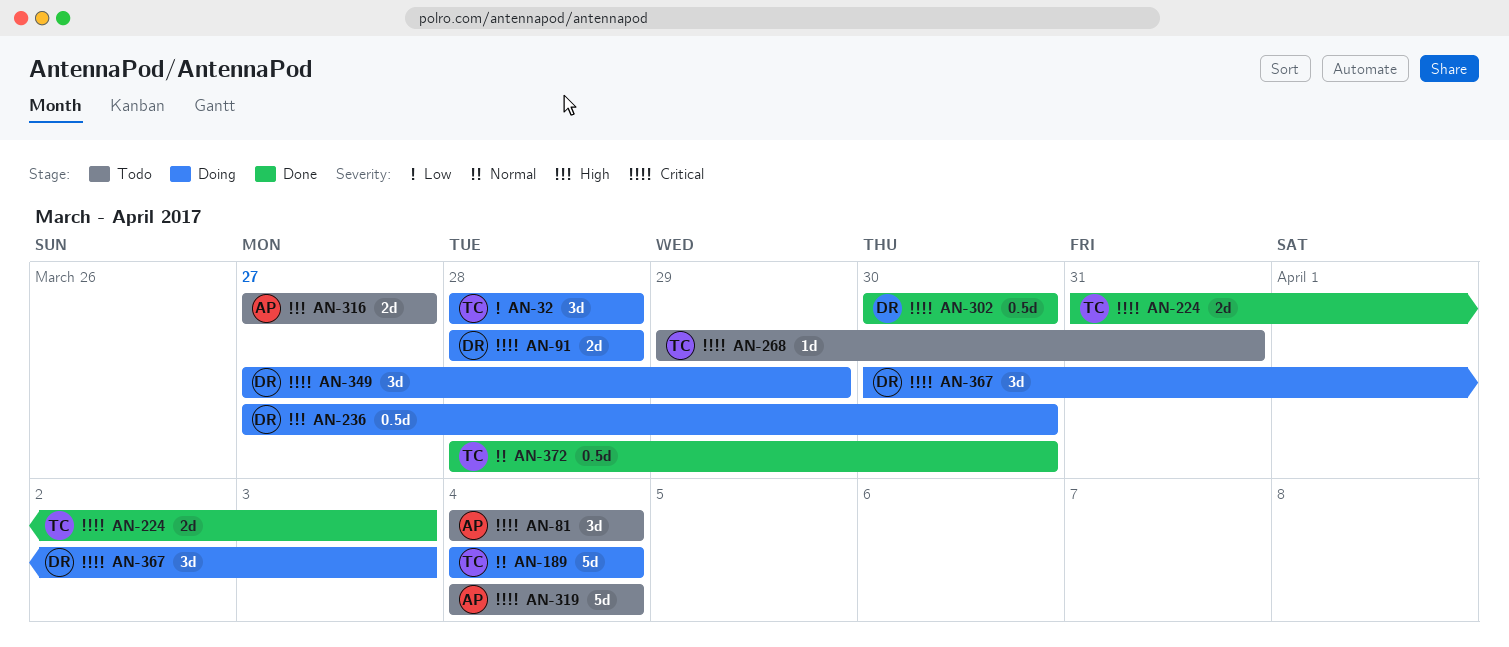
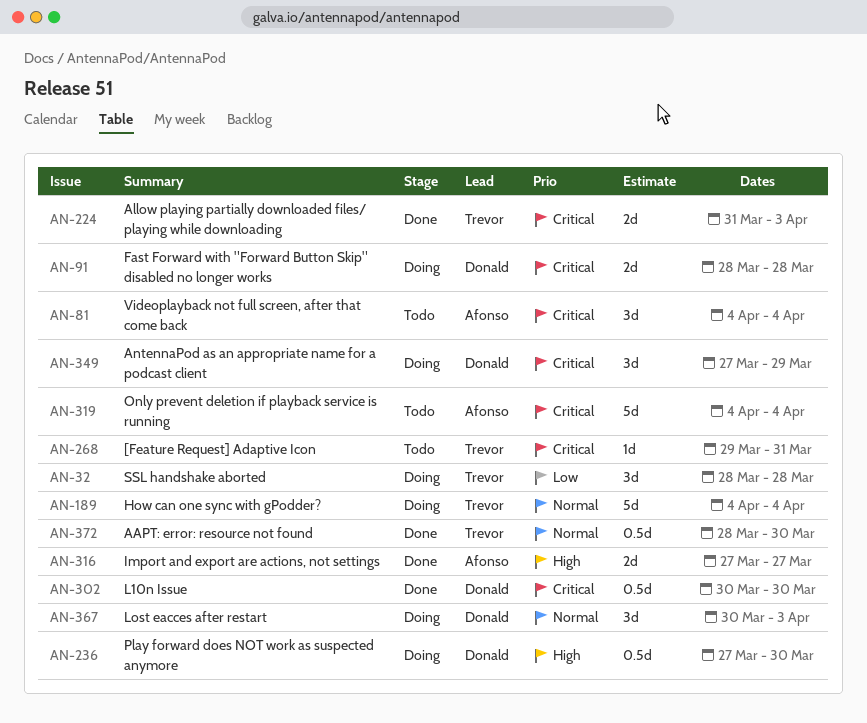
AN-316, status: Todo -> Done
AN-367, priority: Critical -> Normal

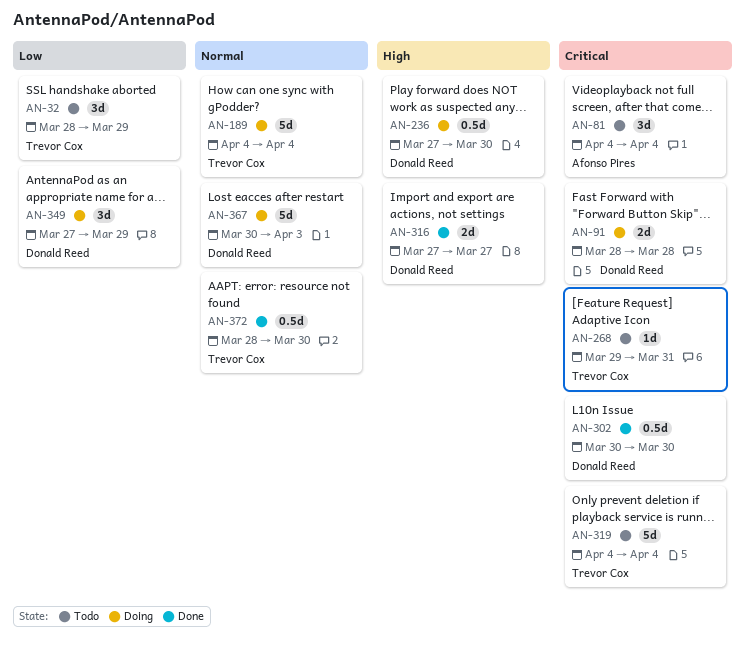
AN-32, status: Doing -> Todo
AN-32, due: Mar 28 -> Mar 29
AN-224: present -> none
AN-316, owner: Afonso Pires -> Donald Reed
AN-319, owner: Afonso Pires -> Trevor Cox
AN-349, priority: Critical -> Low
AN-367, estimate: 3d -> 5d

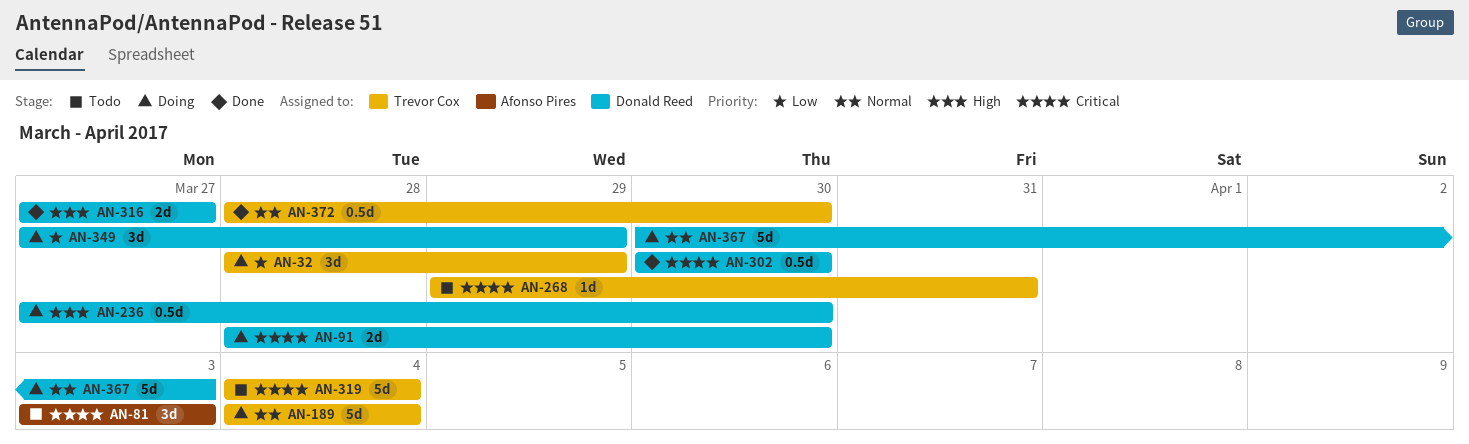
AN-32, status: Todo -> Doing
AN-81, start: Apr 4 -> Apr 3
AN-81, due: Apr 4 -> Apr 3
AN-91, due: Mar 28 -> Mar 30

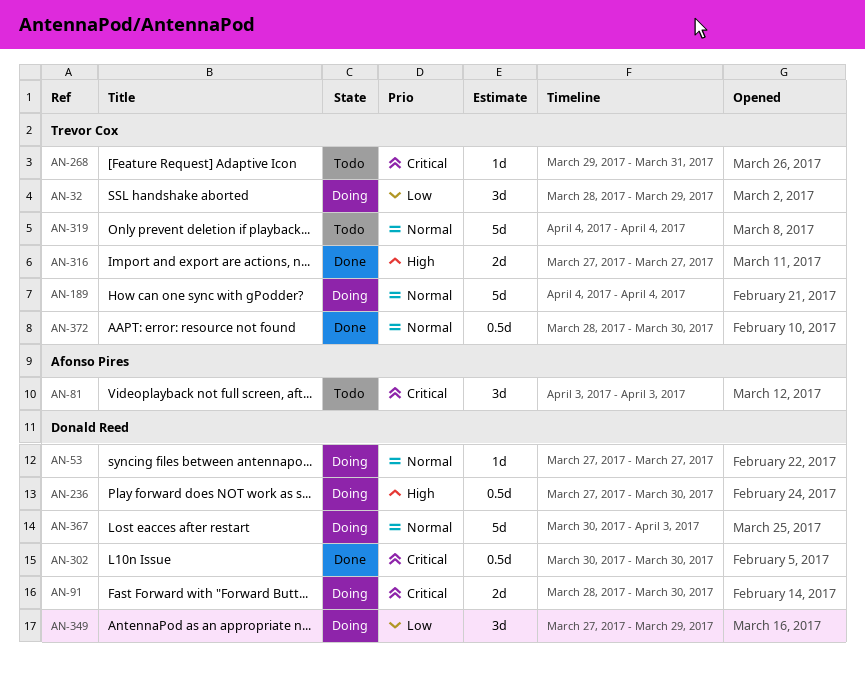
AN-53: none -> present
AN-316, owner: Donald Reed -> Trevor Cox
AN-319, priority: Critical -> Normal

